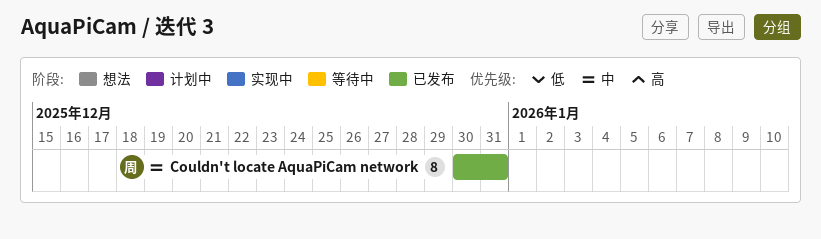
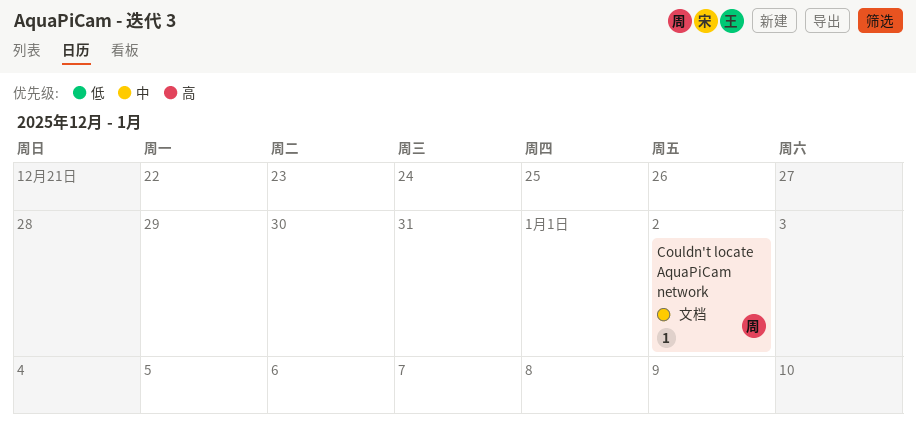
Couldn't locate AquaPiCam network, estimate: 8 -> 1
Couldn't locate AquaPiCam network, due: Dec 31 -> Jan 2

